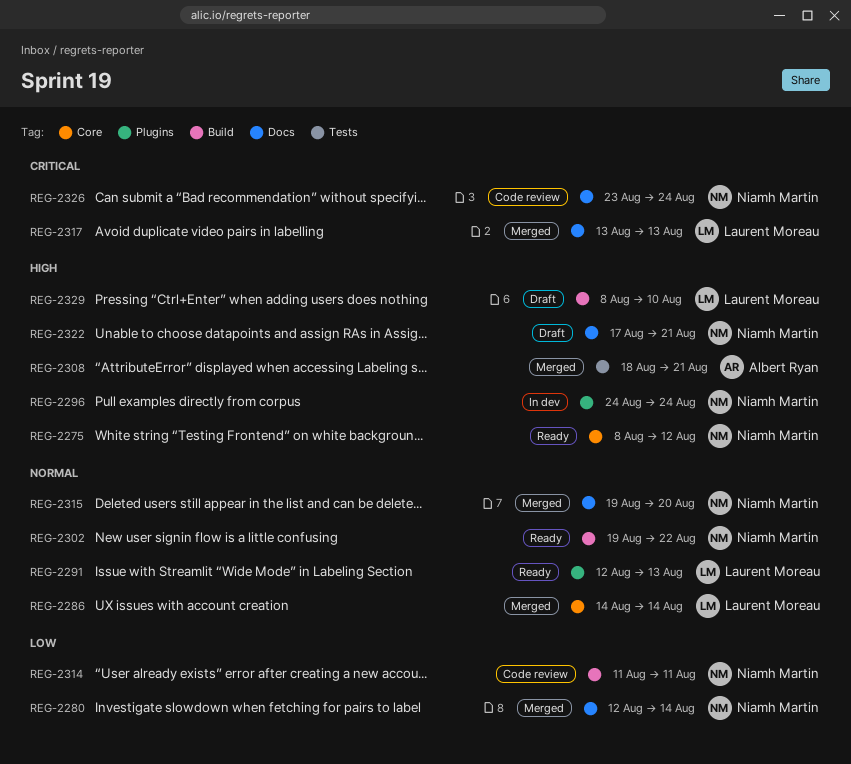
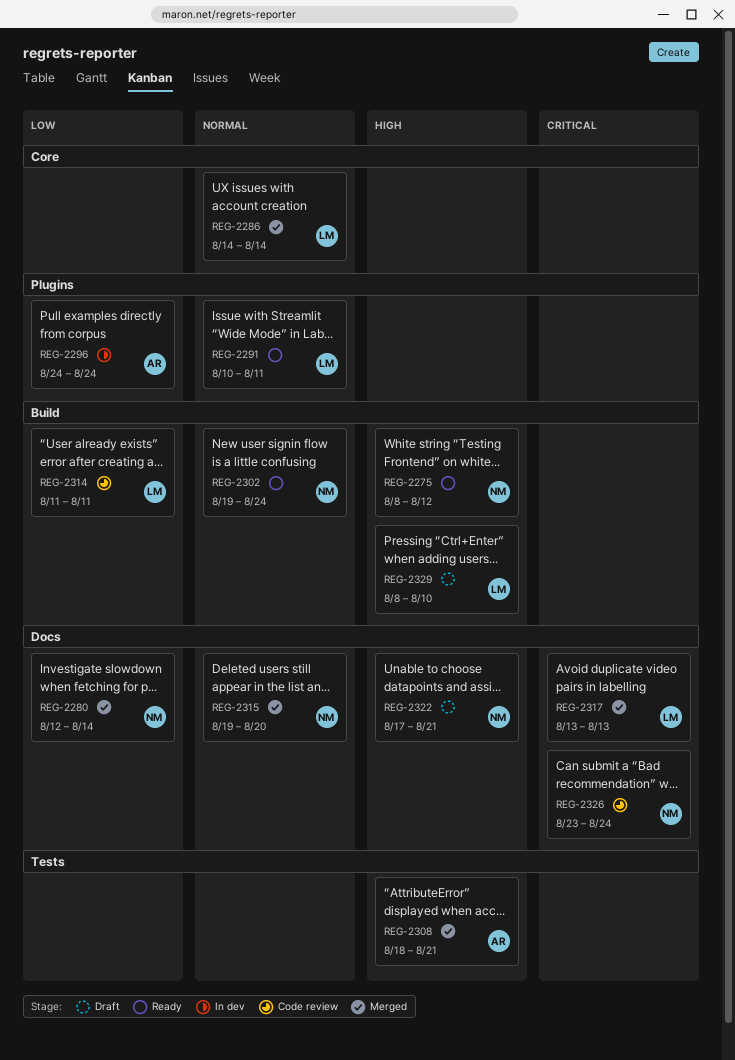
REG-2275, label: Core -> Build
REG-2291, start: Aug 12 -> Aug 10
REG-2291, due: Aug 13 -> Aug 11
REG-2296, owner: Niamh Martin -> Albert Ryan
REG-2296, priority: High -> Low
REG-2302, due: Aug 22 -> Aug 24
REG-2314, owner: Niamh Martin -> Laurent Moreau

